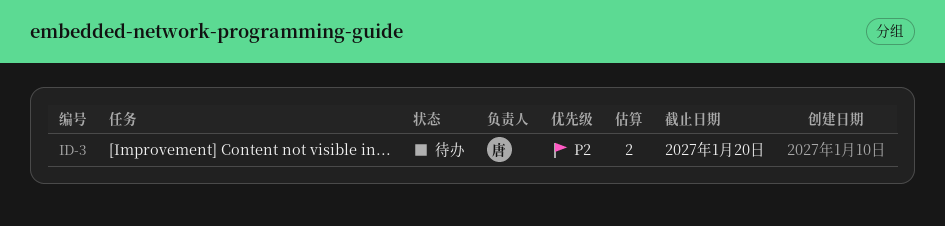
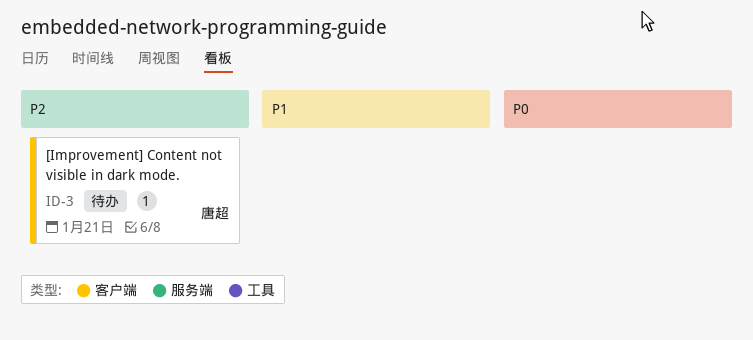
ID-3, estimate: 2 -> 1
ID-3, due: Jan 20 -> Jan 21

